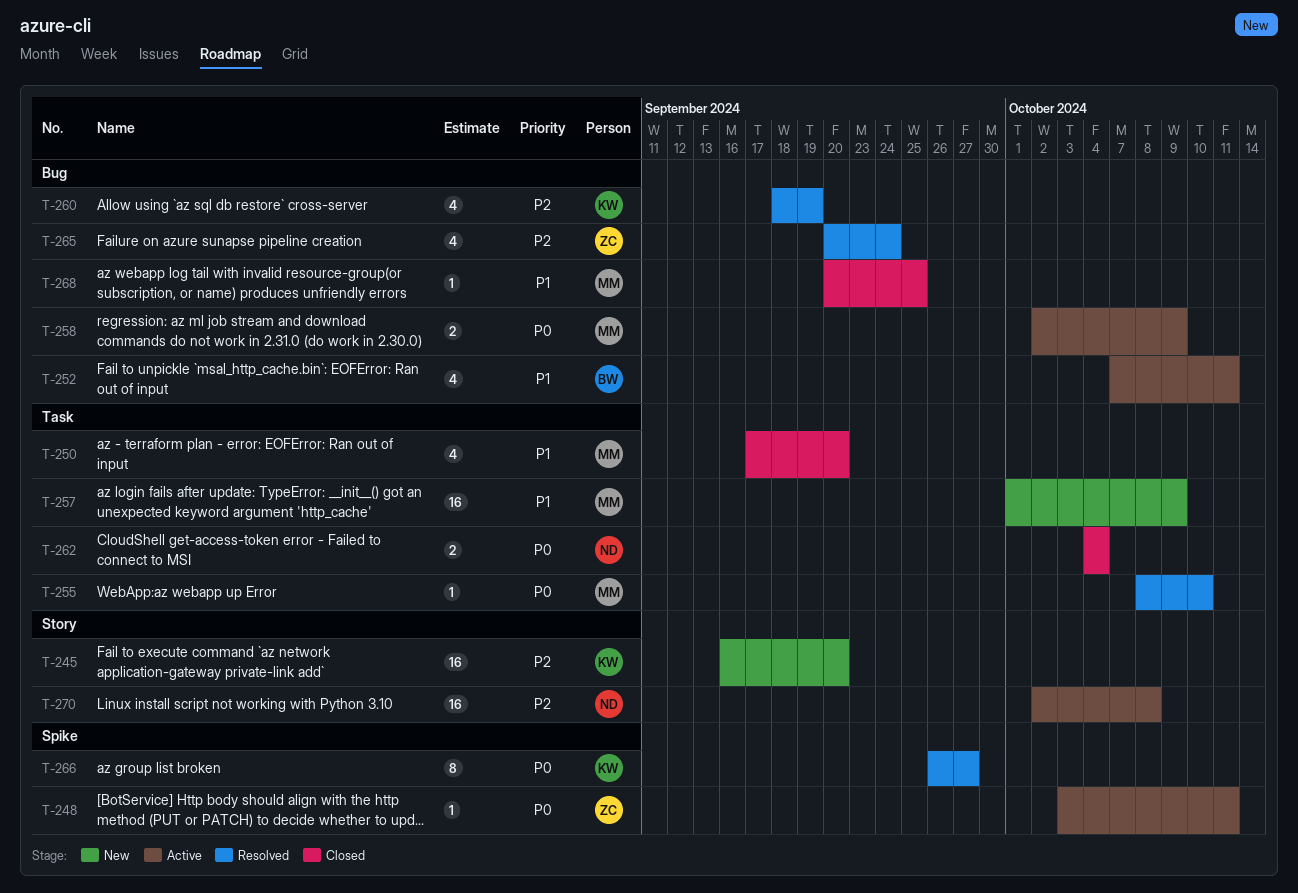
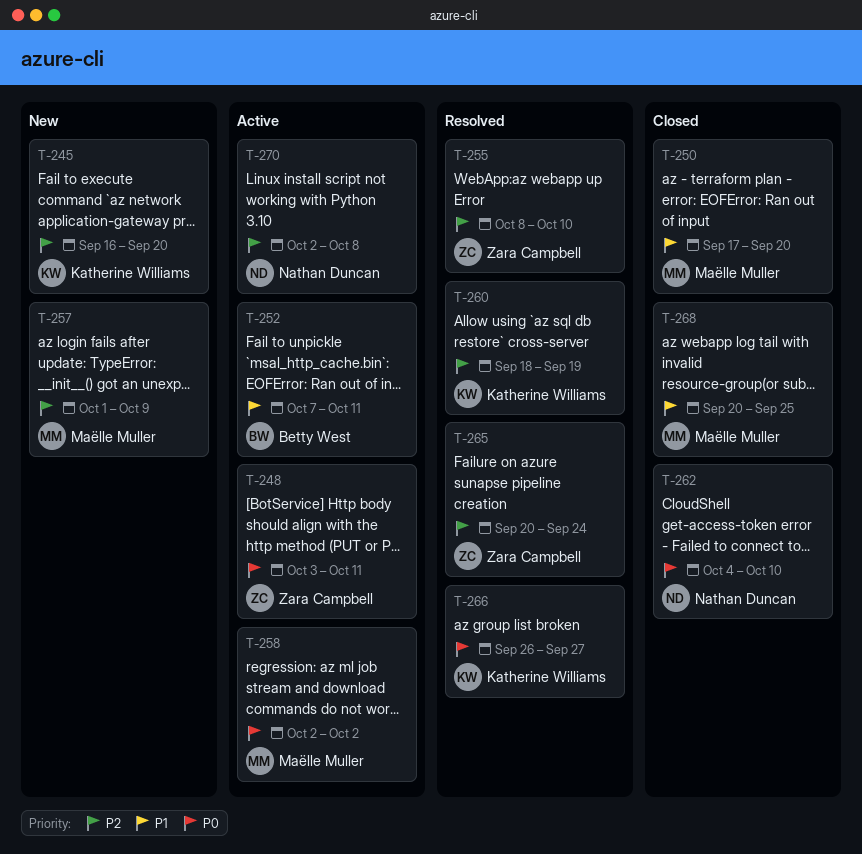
T-255, owner: Maëlle Muller -> Zara Campbell
T-255, priority: P0 -> P2
T-257, priority: P1 -> P2
T-258, due: Oct 9 -> Oct 2
T-262, due: Oct 4 -> Oct 10

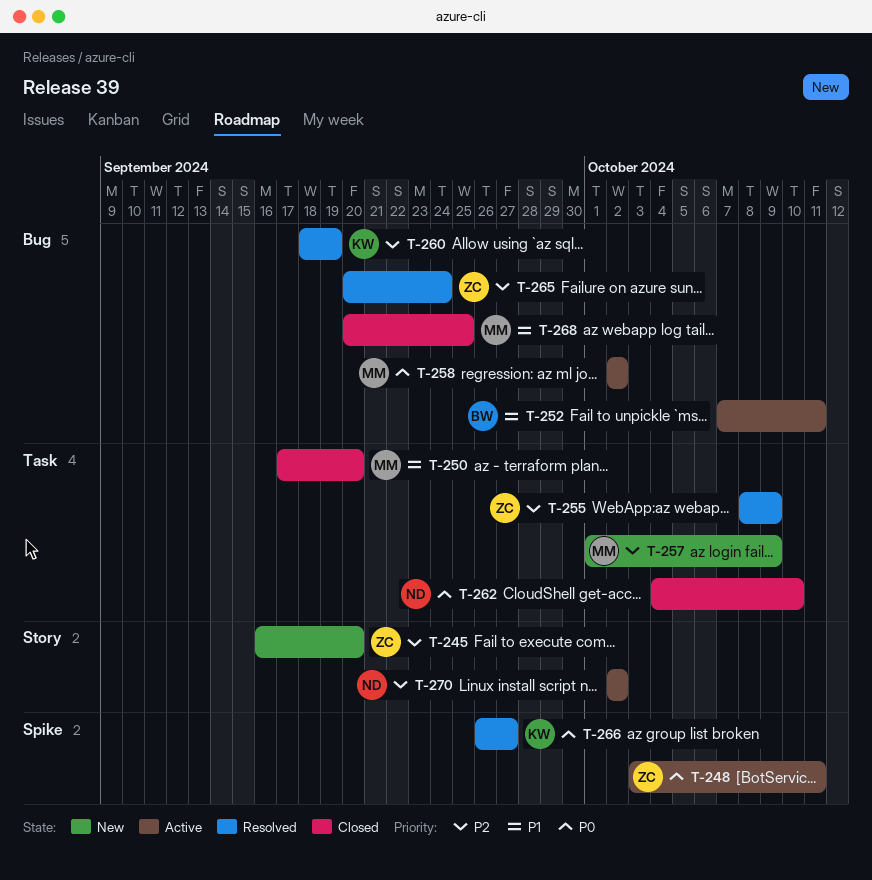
T-245, owner: Katherine Williams -> Zara Campbell
T-255, due: Oct 10 -> Oct 9
T-270, due: Oct 8 -> Oct 2

